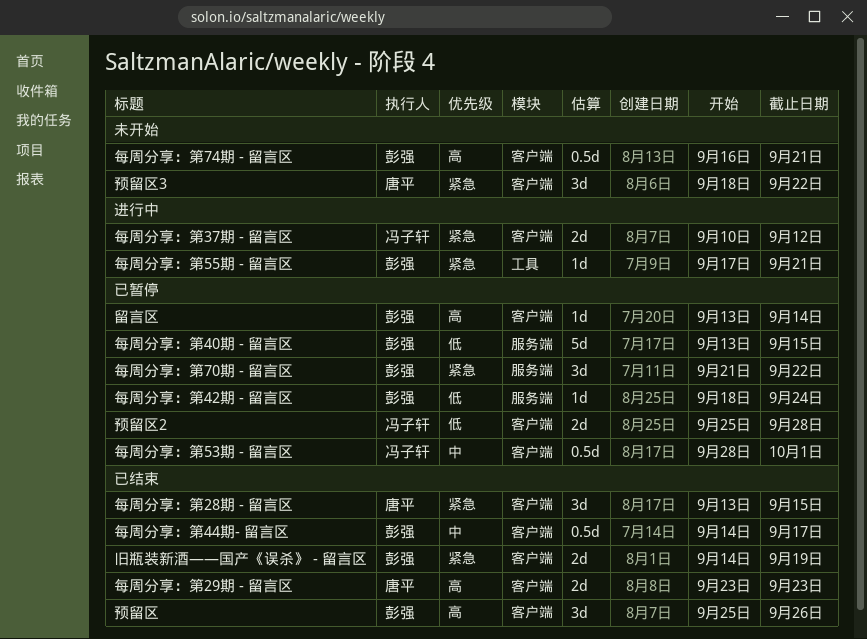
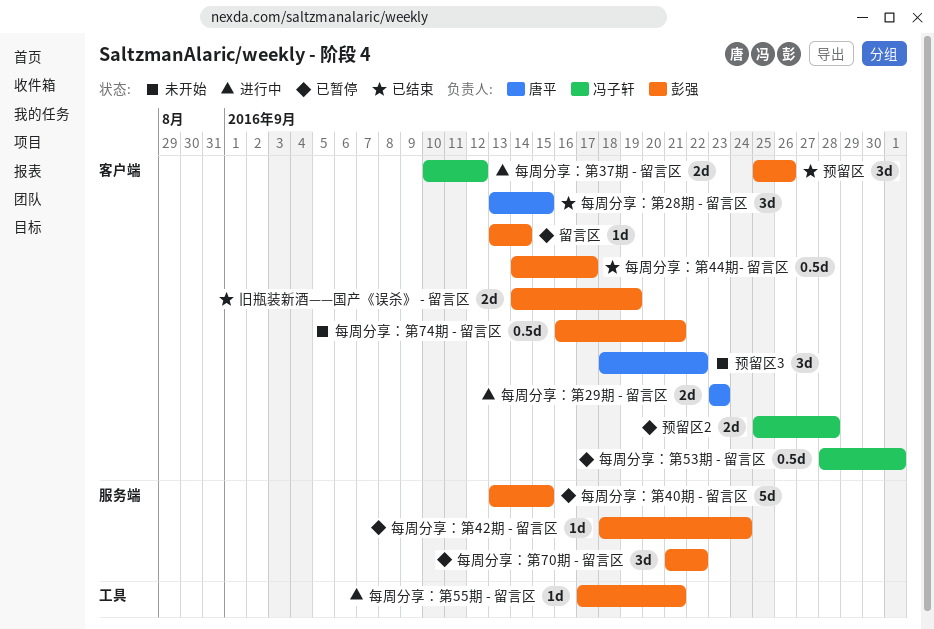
每周分享：第29期 - 留言区, status: 已结束 -> 进行中

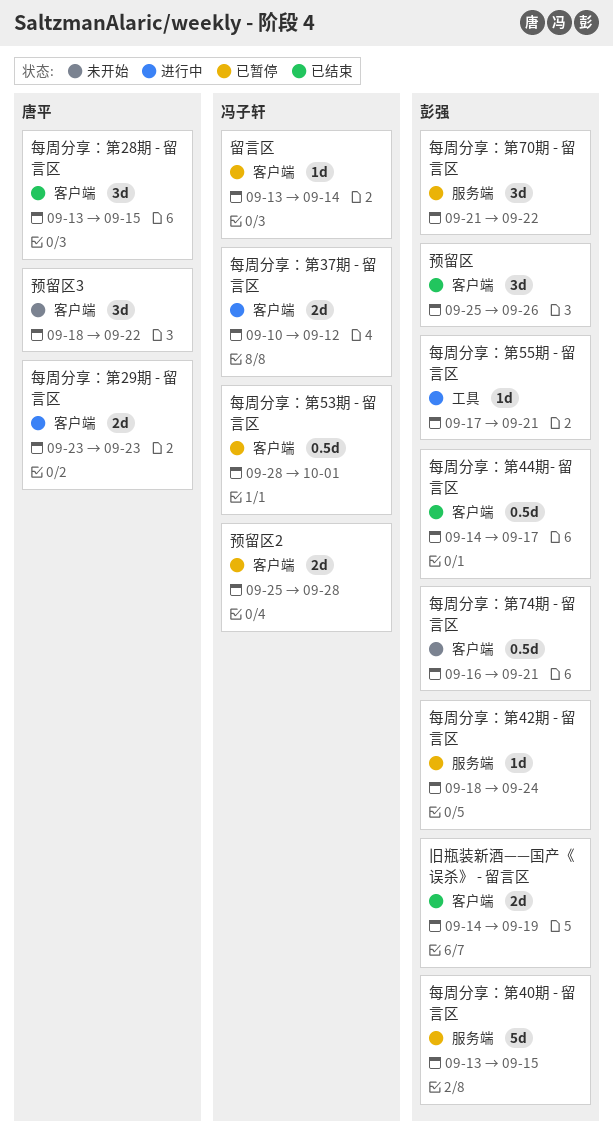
留言区, owner: 彭强 -> 冯子轩

